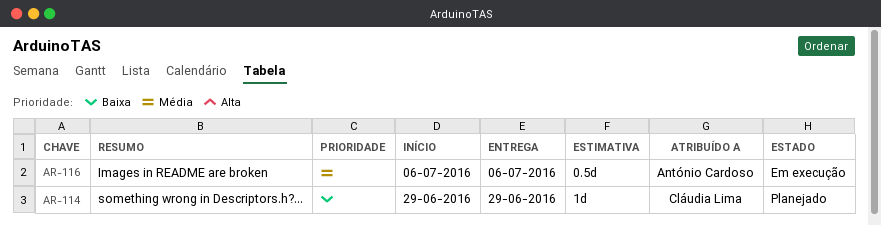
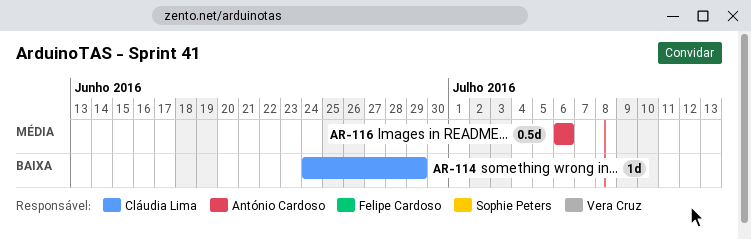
AR-114, start: Jun 29 -> Jun 24

